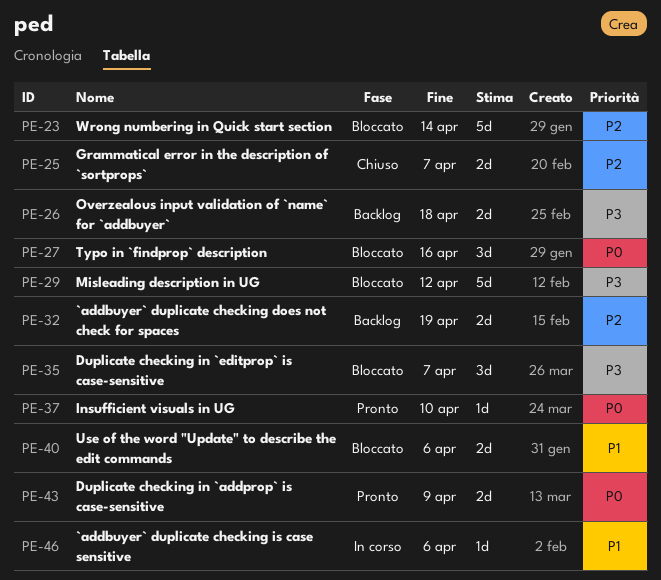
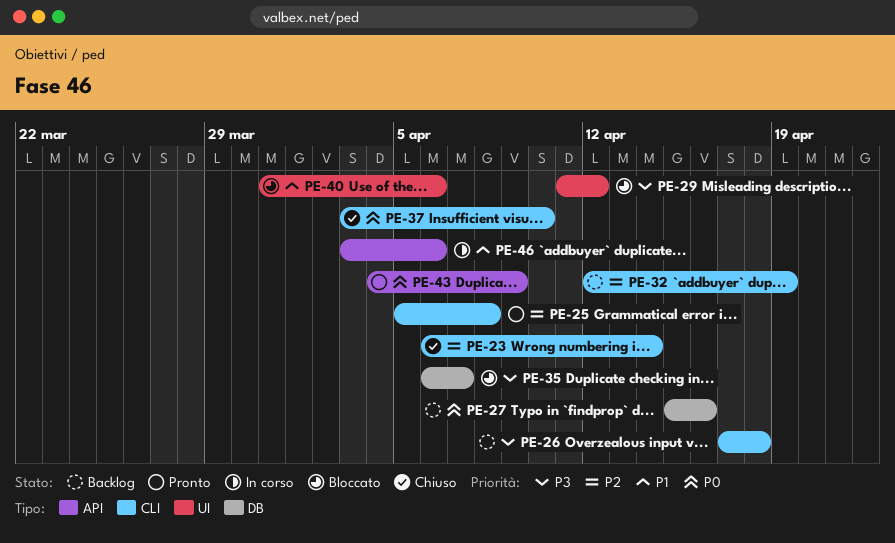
PE-23, status: Bloccato -> Chiuso
PE-25, status: Chiuso -> Pronto
PE-25, due: Apr 7 -> Apr 8
PE-27, status: Bloccato -> Backlog
PE-37, status: Pronto -> Chiuso

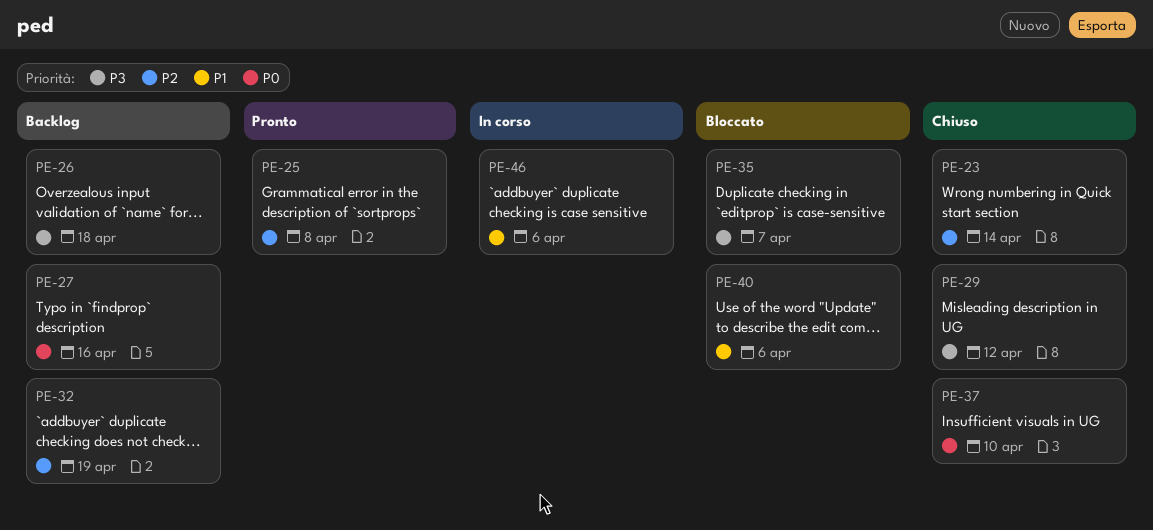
PE-29, status: Bloccato -> Chiuso
PE-43: present -> none

